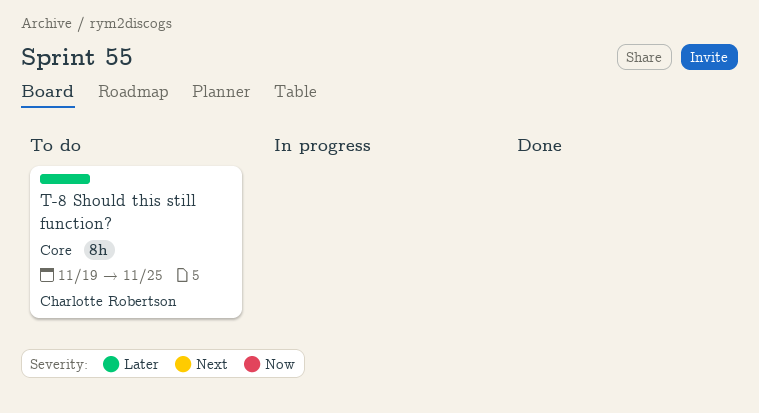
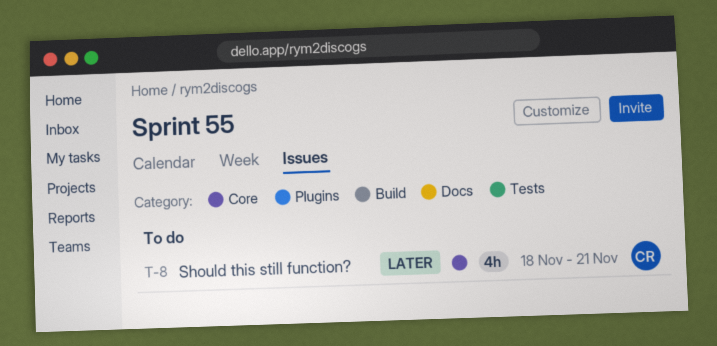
T-8, estimate: 8h -> 4h
T-8, start: Nov 19 -> Nov 18
T-8, due: Nov 25 -> Nov 21

